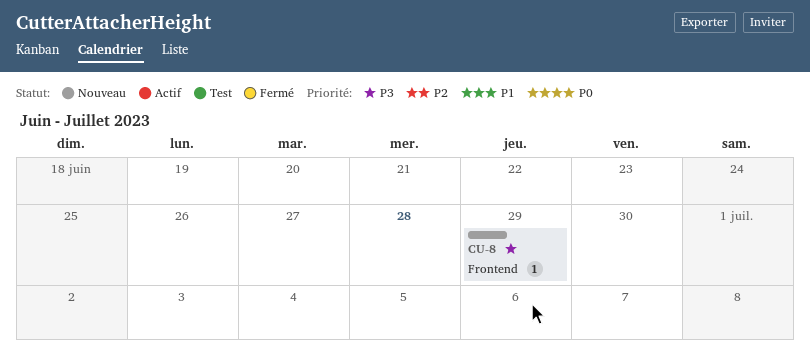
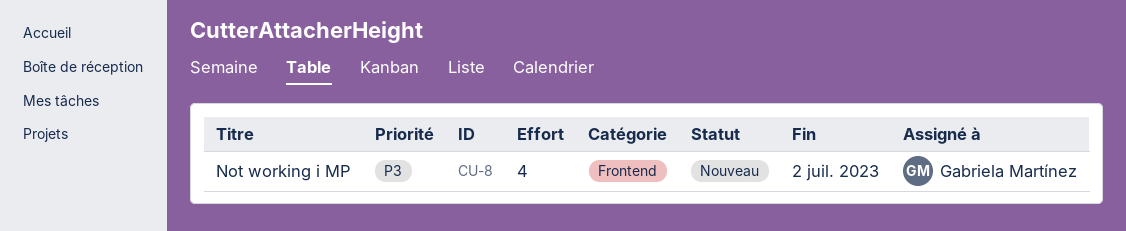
CU-8, estimate: 1 -> 4
CU-8, due: Jun 29 -> Jul 2

